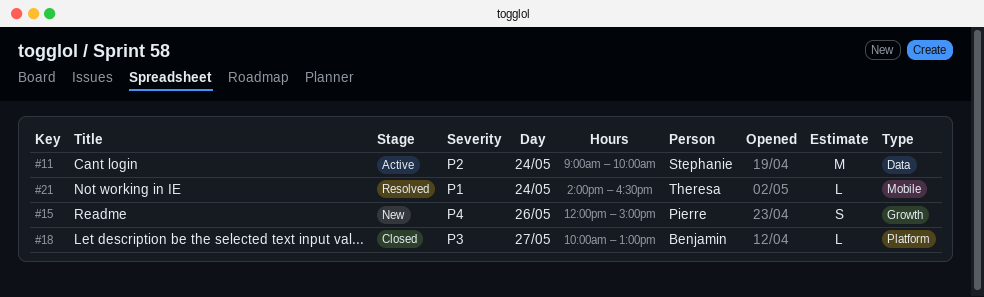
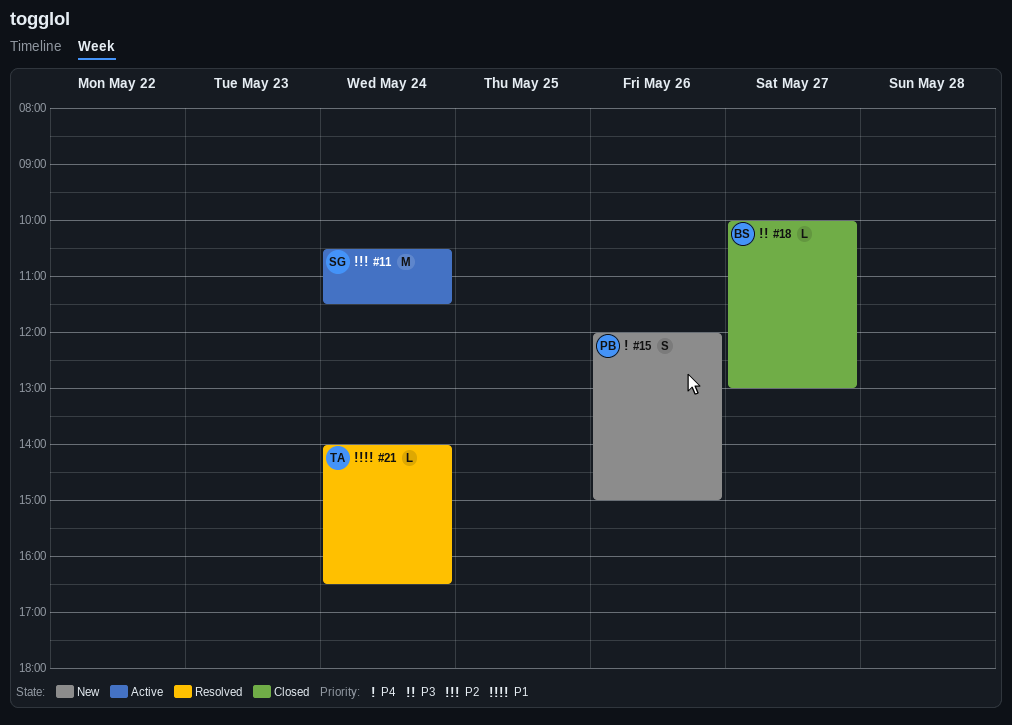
#11, begins: 09:00 -> 10:30
#11, ends: 10:00 -> 11:30

